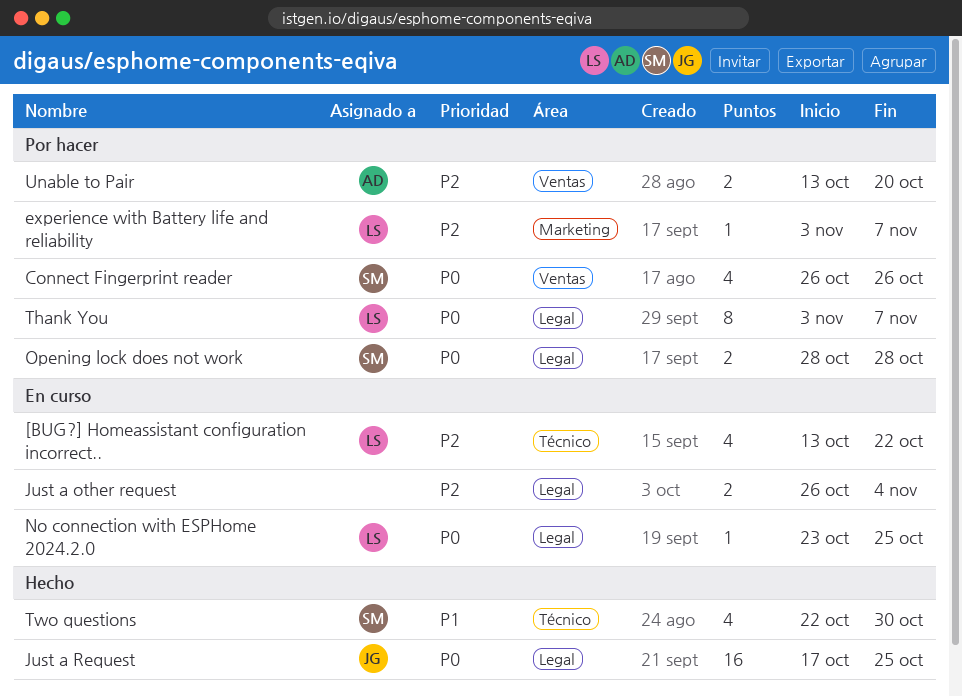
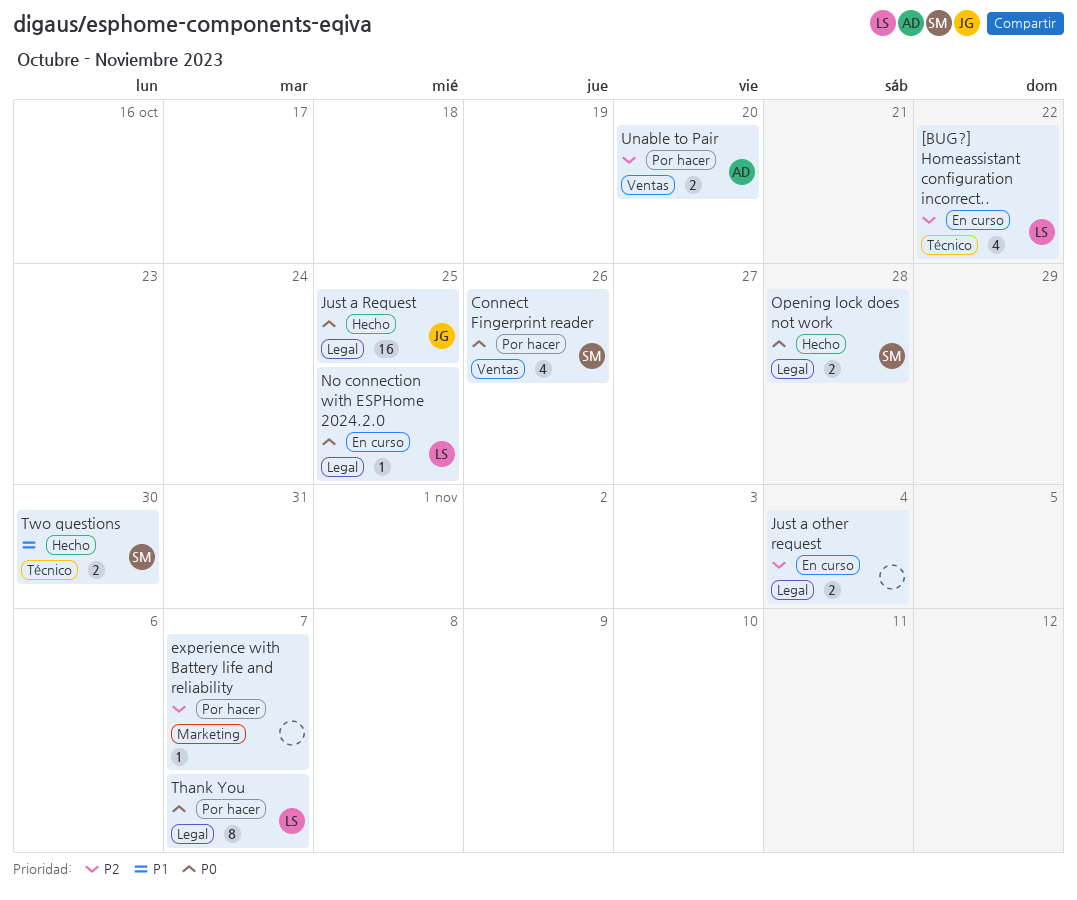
experience with Battery life and reliability, owner: LS -> none
Opening lock does not work, status: Por hacer -> Hecho
Two questions, estimate: 4 -> 2

